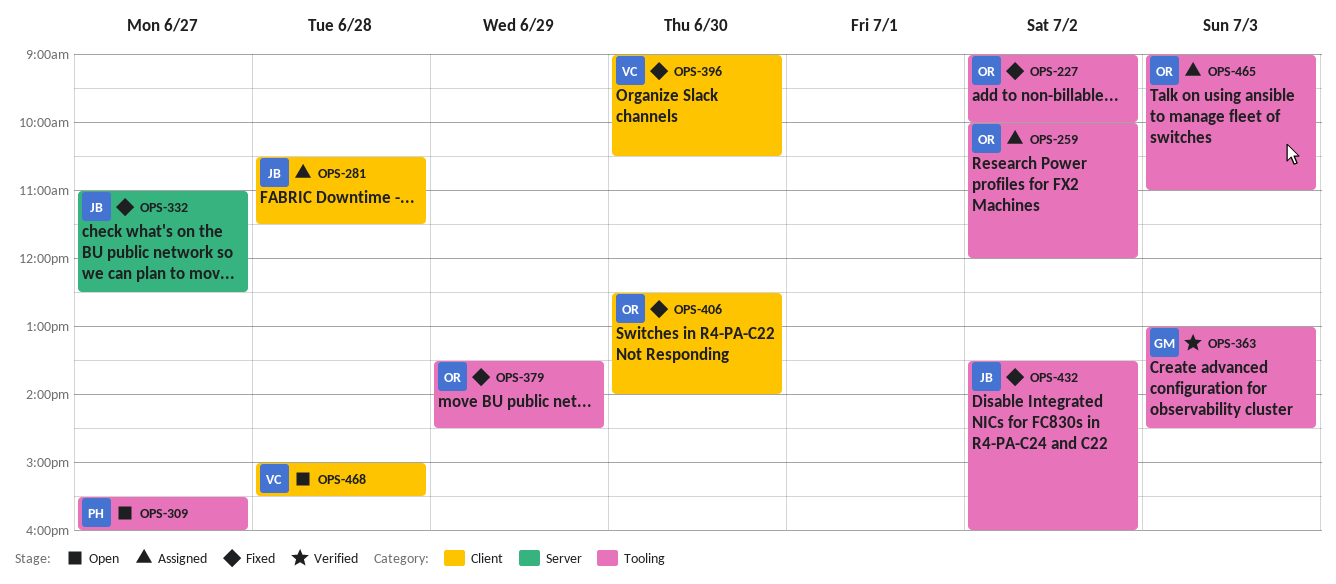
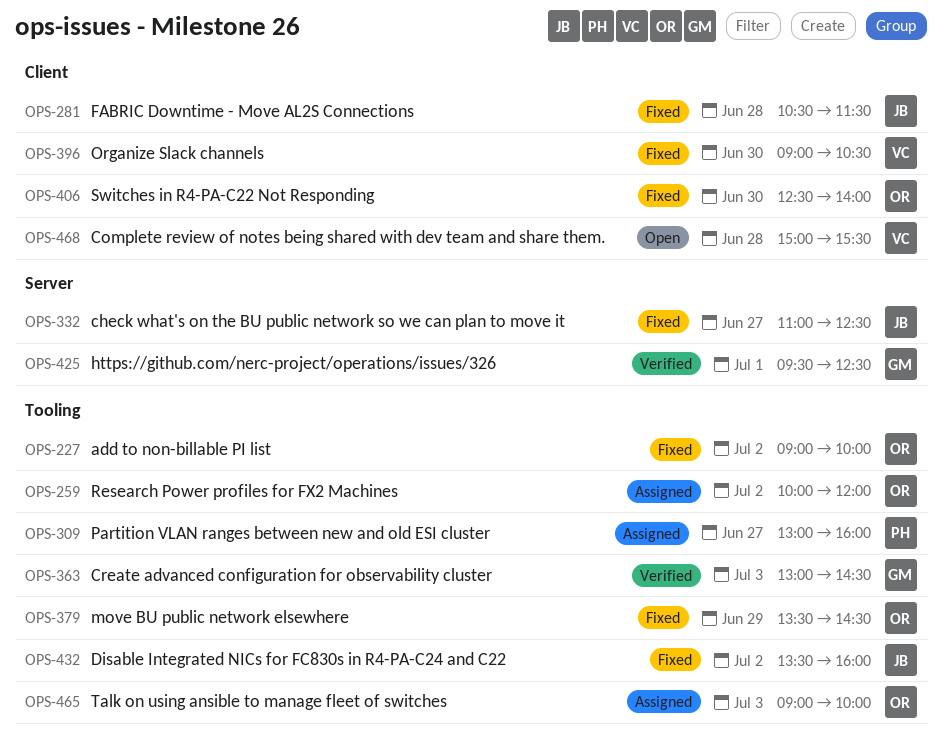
OPS-281, status: Assigned -> Fixed
OPS-309, status: Open -> Assigned
OPS-309, begins: 15:30 -> 13:00
OPS-425: none -> present
OPS-465, ends: 11:00 -> 10:00

